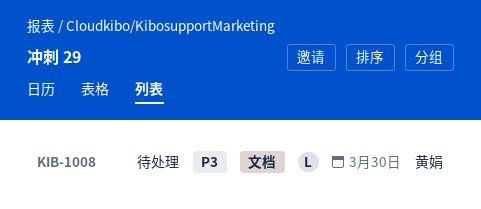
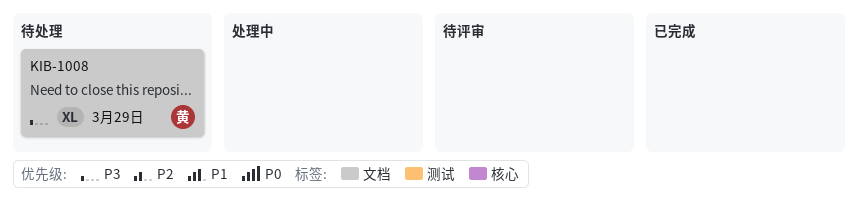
KIB-1008, estimate: L -> XL
KIB-1008, due: Mar 30 -> Mar 29

